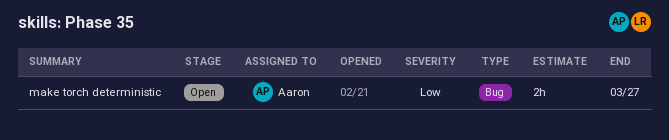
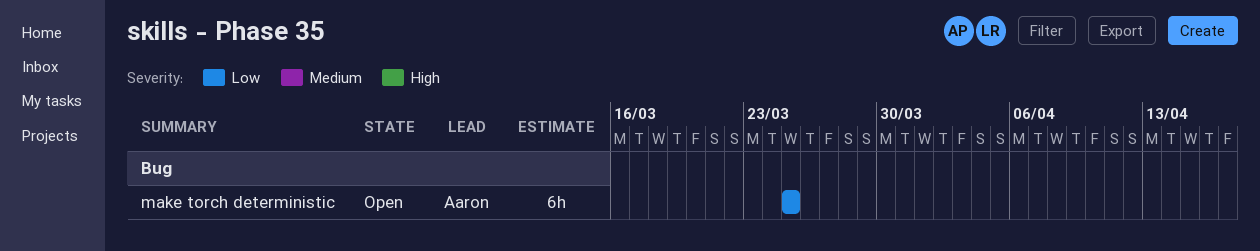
make torch deterministic, estimate: 2h -> 6h
make torch deterministic, due: Mar 27 -> Mar 25

